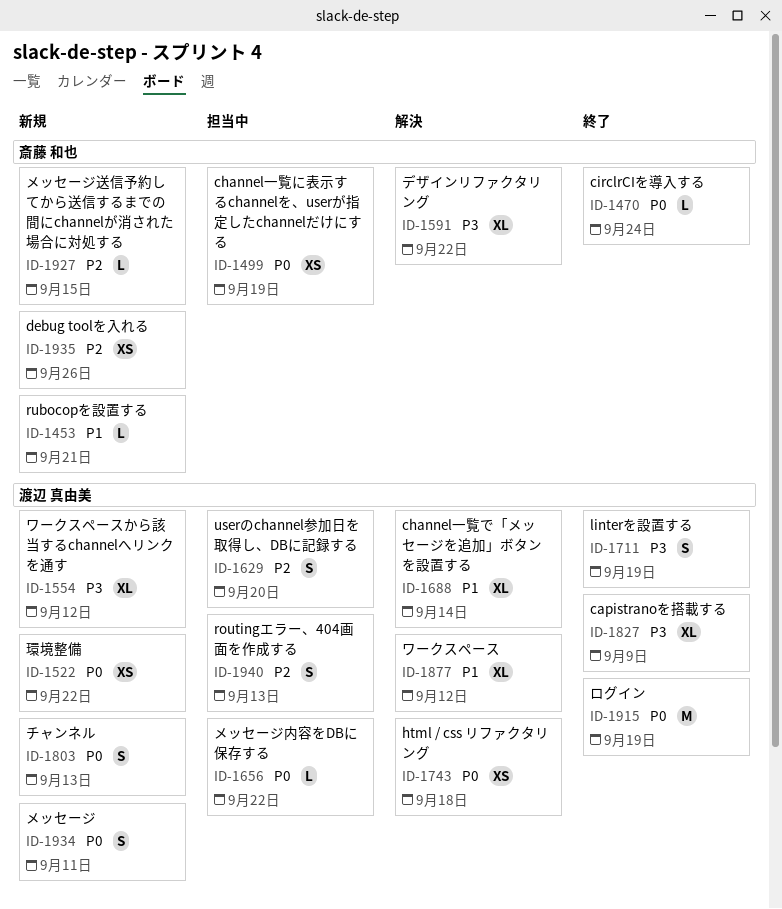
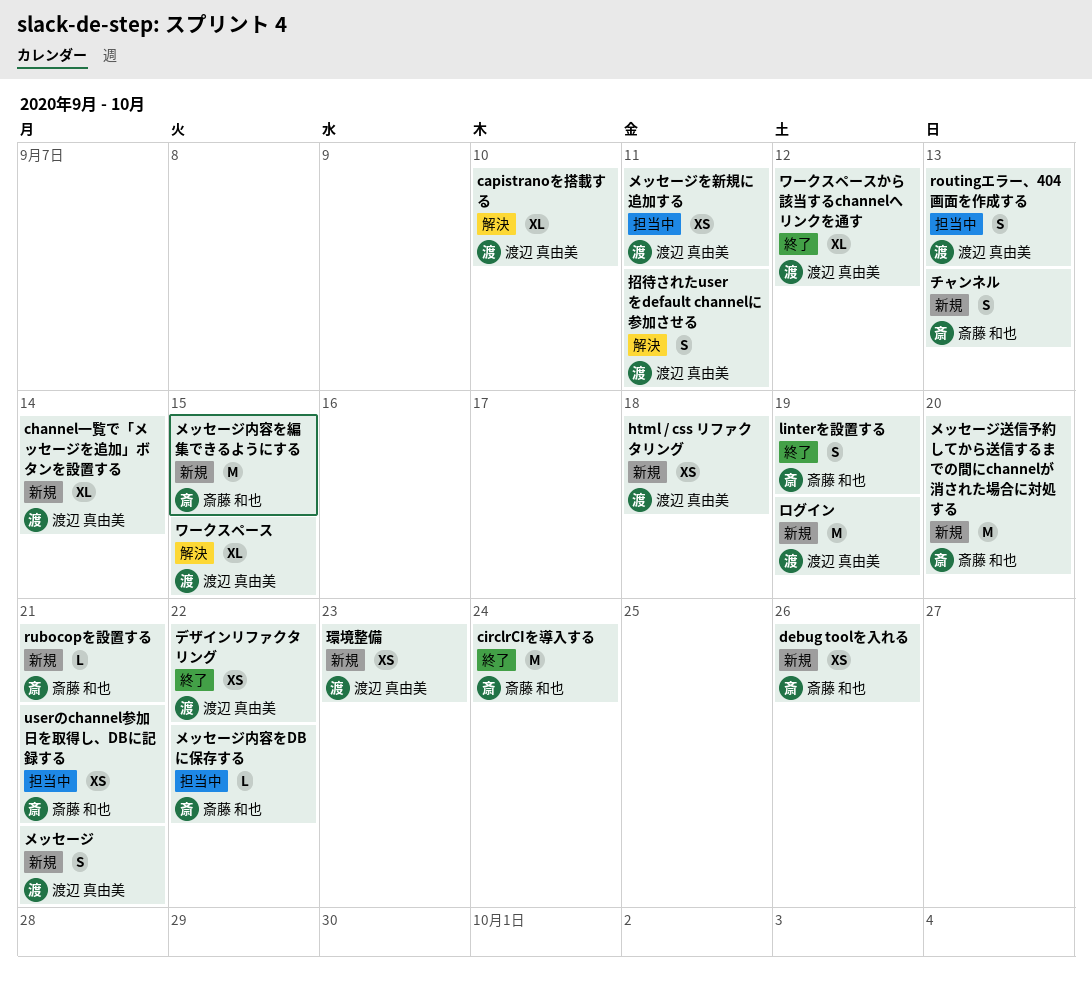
capistranoを搭載する, status: 終了 -> 解決
capistranoを搭載する, due: Sep 9 -> Sep 10
channel一覧で「メッセージを追加」ボタンを設置する, status: 解決 -> 新規
channel一覧に表示するchannelを、userが指定したchannelだけにする: present -> none
circlrCIを導入する, estimate: L -> M
html / css リファクタリング, status: 解決 -> 新規
linterを設置する, owner: 渡辺 真由美 -> 斎藤 和也
userのchannel参加日を取得し、DBに記録する, owner: 渡辺 真由美 -> 斎藤 和也
userのchannel参加日を取得し、DBに記録する, estimate: S -> XS
userのchannel参加日を取得し、DBに記録する, due: Sep 20 -> Sep 21
チャンネル, owner: 渡辺 真由美 -> 斎藤 和也
デザインリファクタリング, status: 解決 -> 終了
デザインリファクタリング, owner: 斎藤 和也 -> 渡辺 真由美
デザインリファクタリング, estimate: XL -> XS
メッセージ, due: Sep 11 -> Sep 21
メッセージを新規に追加する: none -> present
メッセージ内容をDBに保存する, owner: 渡辺 真由美 -> 斎藤 和也
メッセージ内容を編集できるようにする: none -> present
メッセージ送信予約してから送信するまでの間にchannelが消された場合に対処する, estimate: L -> M
メッセージ送信予約してから送信するまでの間にchannelが消された場合に対処する, due: Sep 15 -> Sep 20
ログイン, status: 終了 -> 新規
ワークスペース, due: Sep 12 -> Sep 15
ワークスペースから該当するchannelへリンクを通す, status: 新規 -> 終了
招待されたuserをdefault channelに参加させる: none -> present
環境整備, due: Sep 22 -> Sep 23

